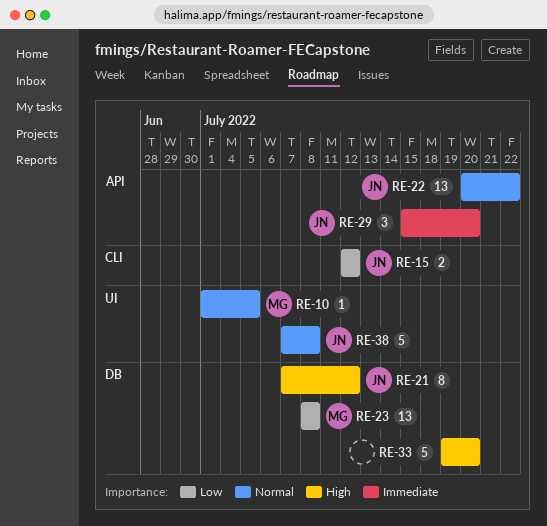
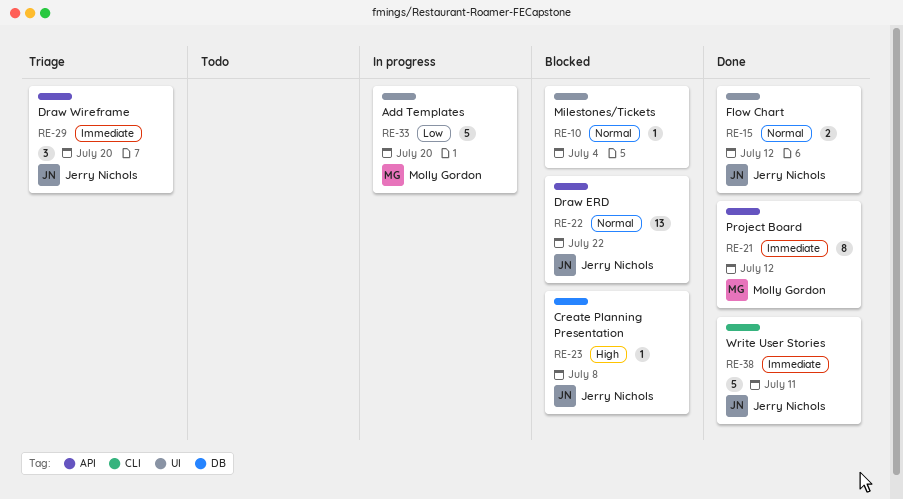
RE-10, owner: Molly Gordon -> none
RE-10, due: Jul 5 -> Jul 4
RE-15, priority: Low -> Normal
RE-15, label: CLI -> UI
RE-21, owner: Jerry Nichols -> Molly Gordon
RE-21, priority: High -> Immediate
RE-21, label: DB -> API
RE-23, owner: Molly Gordon -> Jerry Nichols
RE-23, priority: Low -> High
RE-23, estimate: 13 -> 1
RE-33, owner: none -> Molly Gordon
RE-33, priority: High -> Low
RE-33, label: DB -> UI
RE-38, priority: Normal -> Immediate
RE-38, label: UI -> CLI
RE-38, due: Jul 8 -> Jul 11

